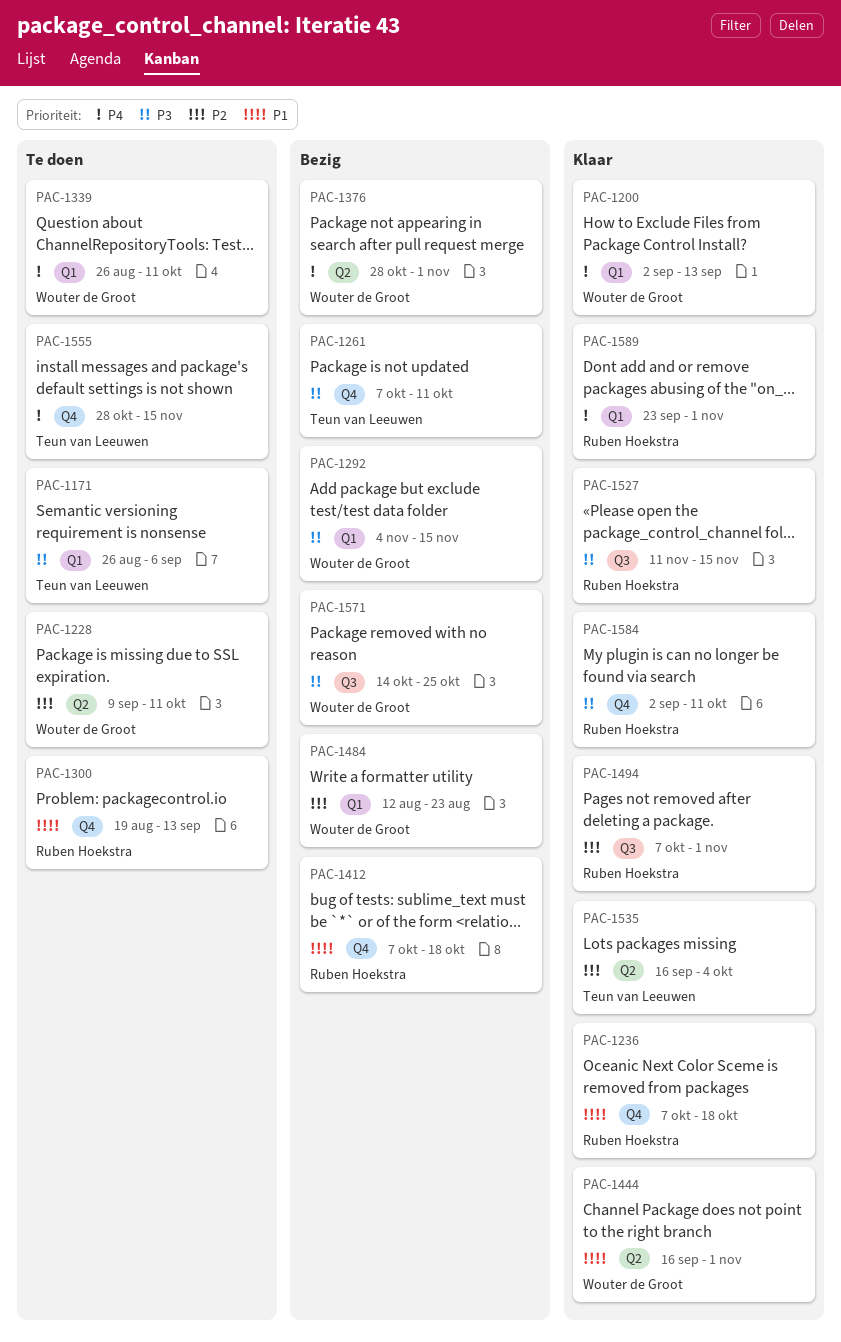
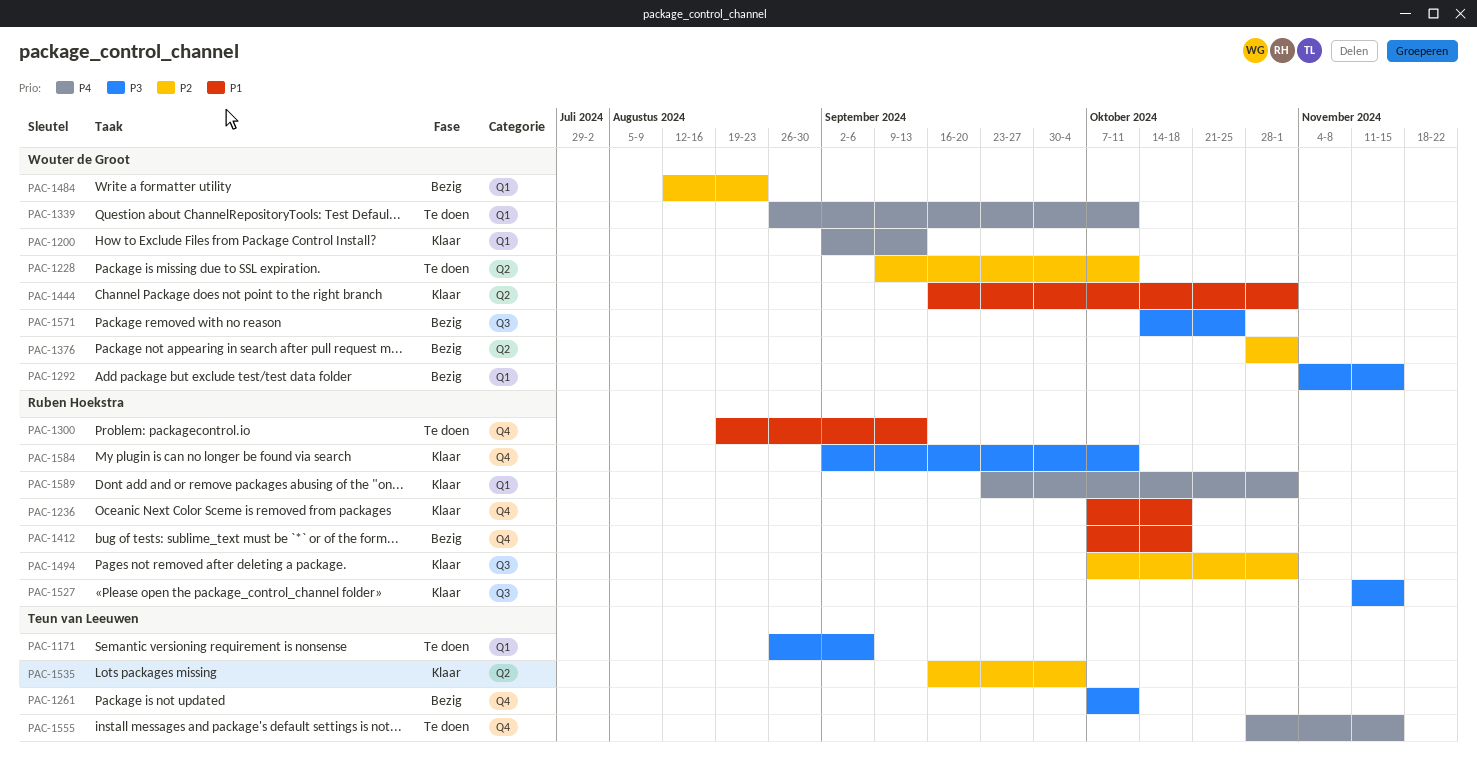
PAC-1376, priority: P4 -> P2

